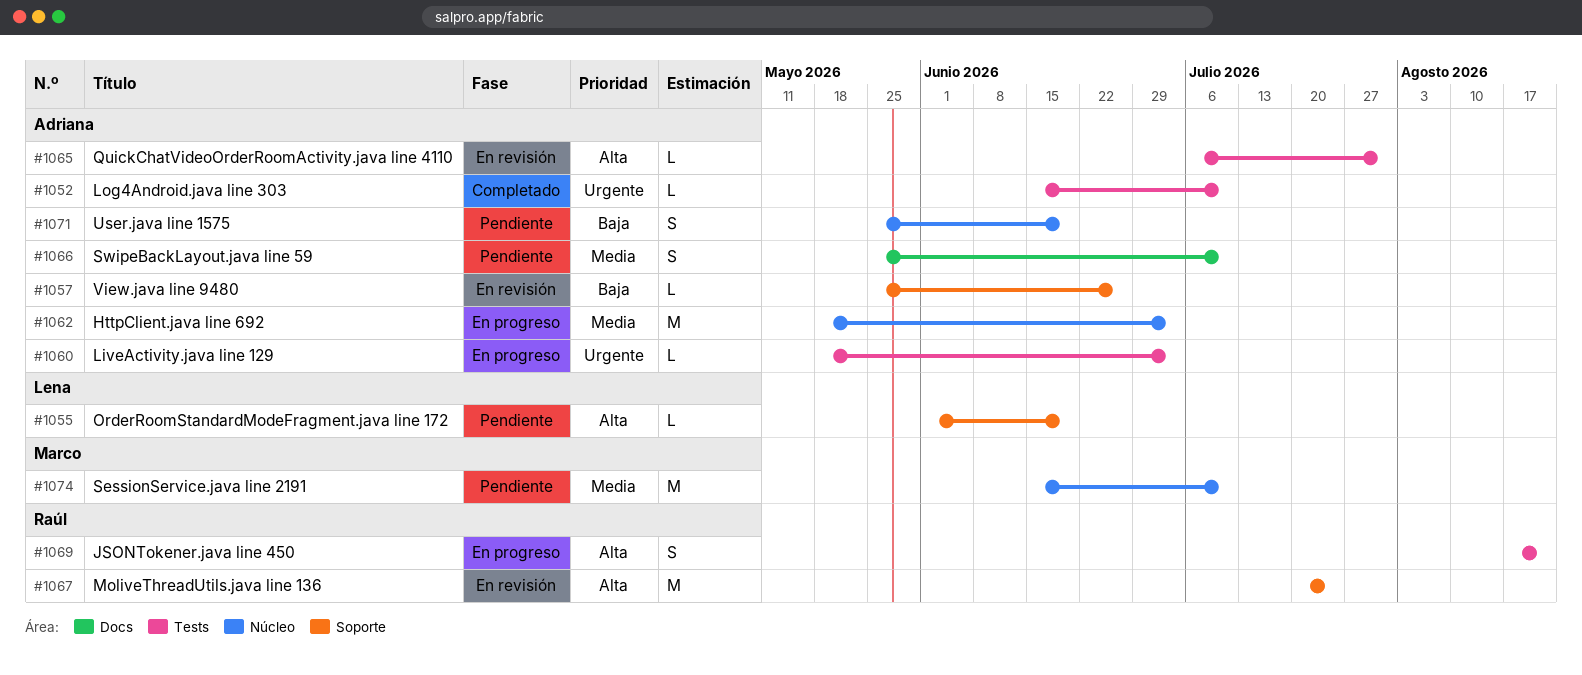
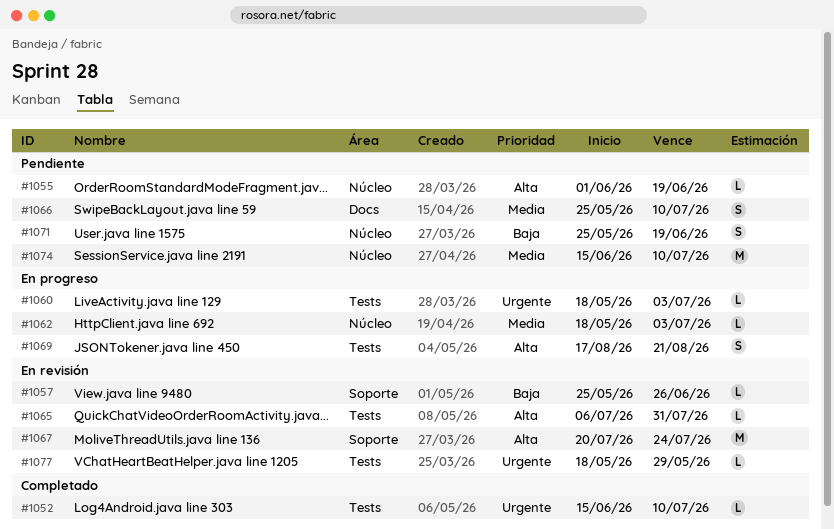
#1055, label: Soporte -> Núcleo
#1062, estimate: M -> L
#1077: none -> present

